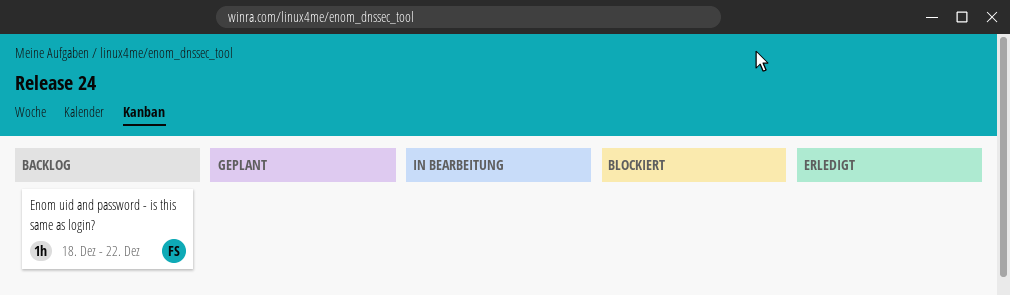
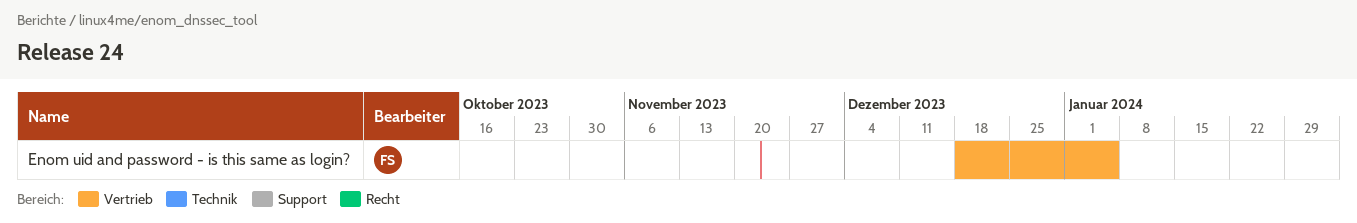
Enom uid and password - is this same as login?, due: Dec 22 -> Jan 5

